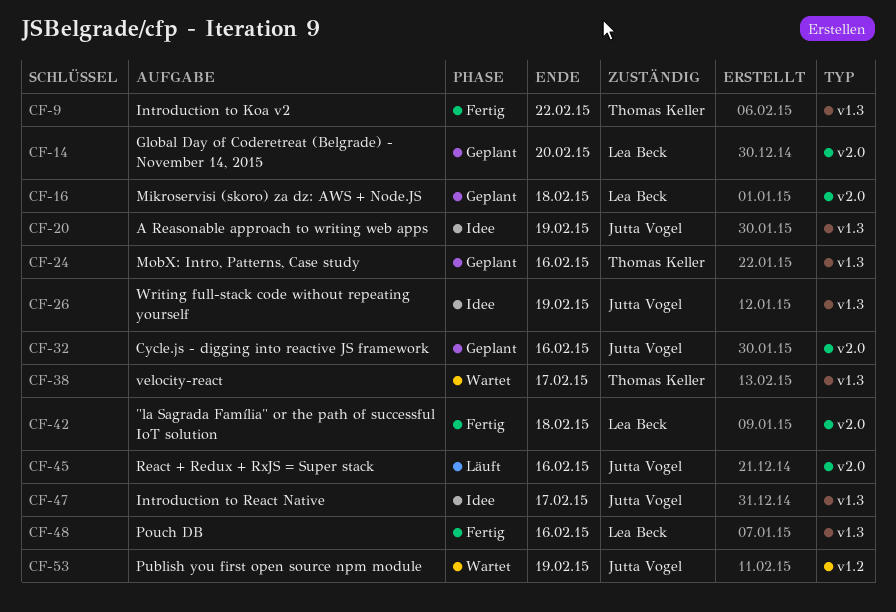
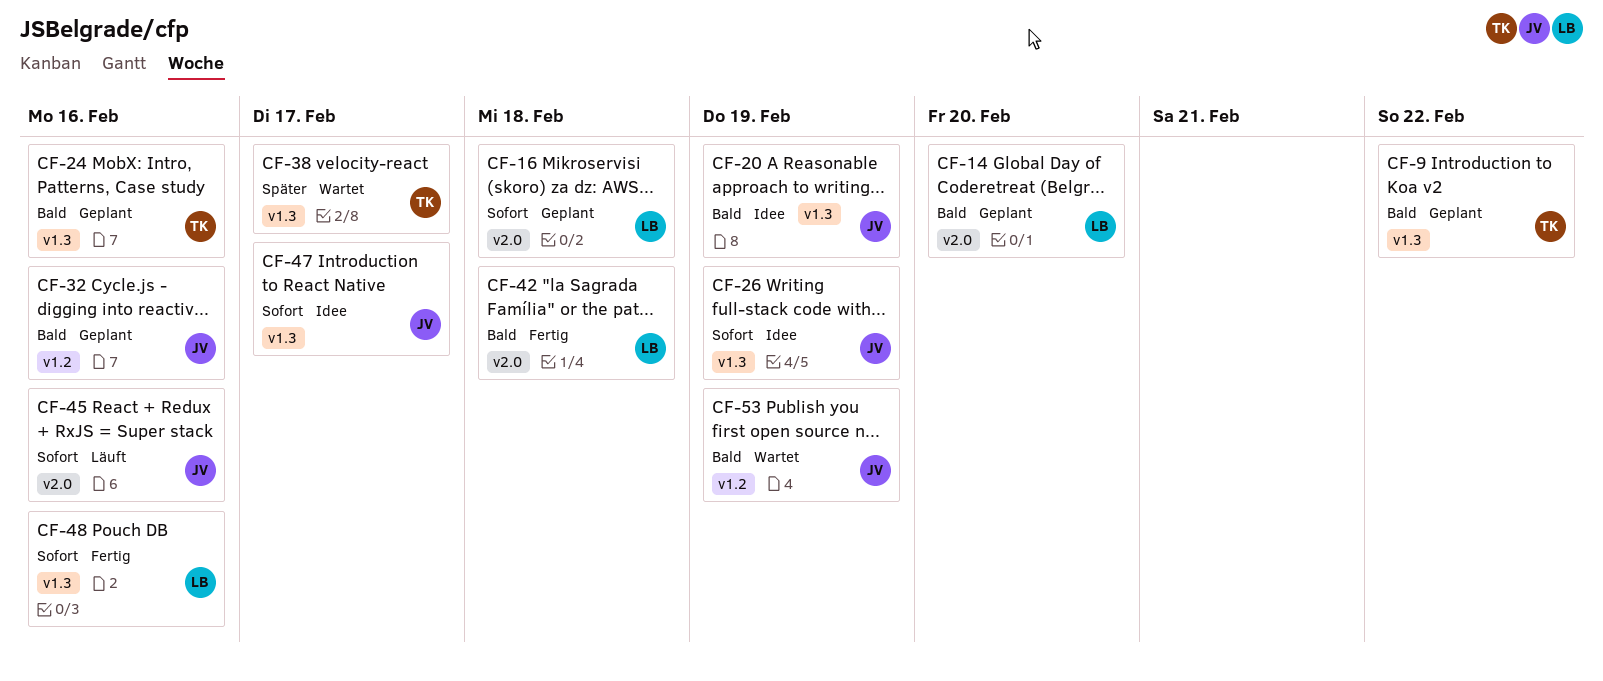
CF-9, status: Fertig -> Geplant
CF-32, label: v2.0 -> v1.2

